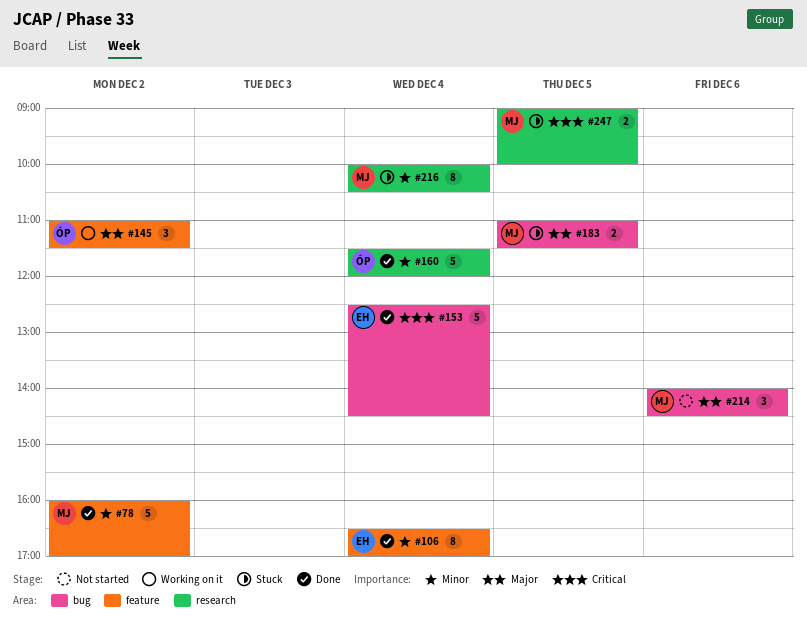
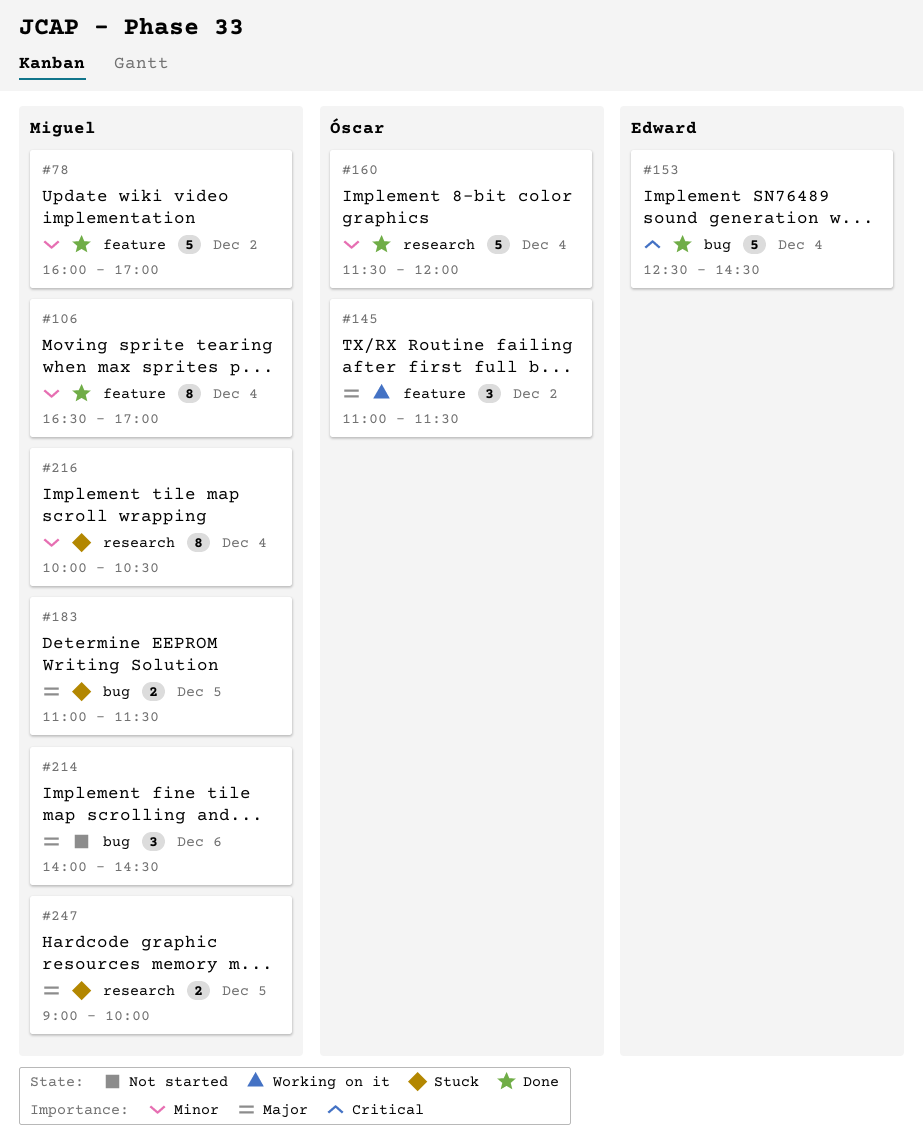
#106, owner: Edward -> Miguel
#247, priority: Critical -> Major

